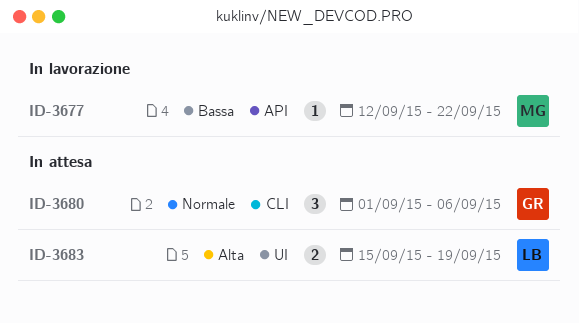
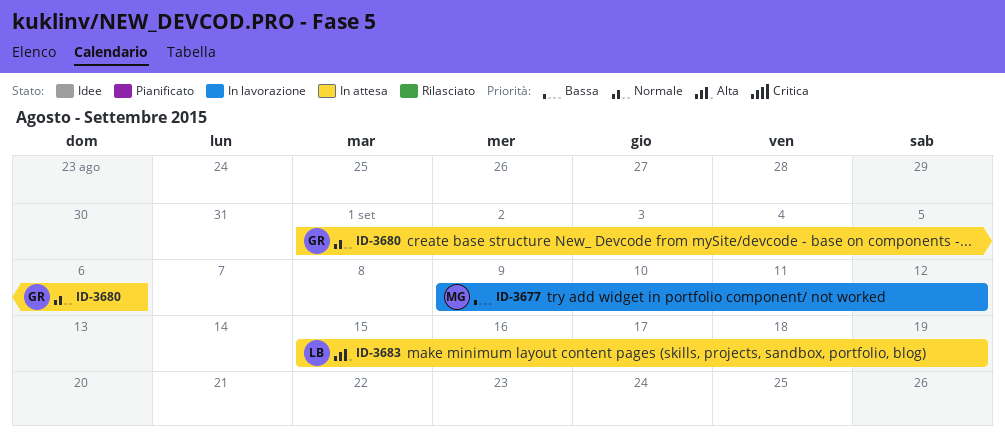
ID-3677, start: Sep 12 -> Sep 9
ID-3677, due: Sep 22 -> Sep 12

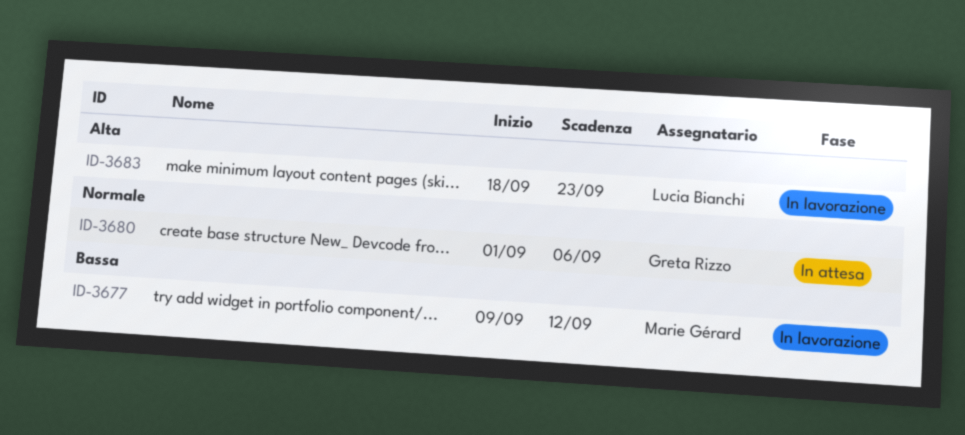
ID-3683, status: In attesa -> In lavorazione
ID-3683, start: Sep 15 -> Sep 18
ID-3683, due: Sep 19 -> Sep 23

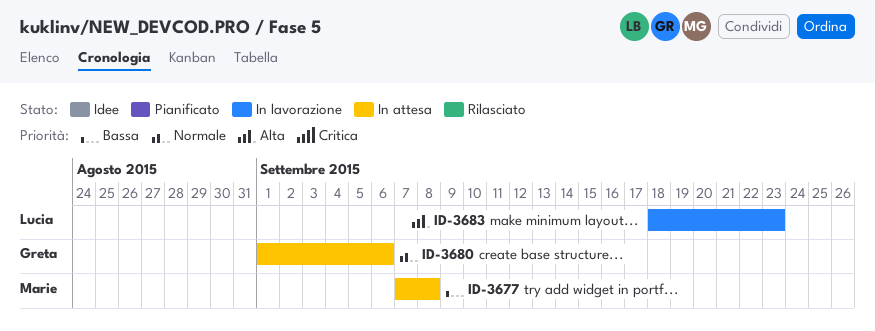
ID-3677, status: In lavorazione -> In attesa
ID-3677, start: Sep 9 -> Sep 7
ID-3677, due: Sep 12 -> Sep 8

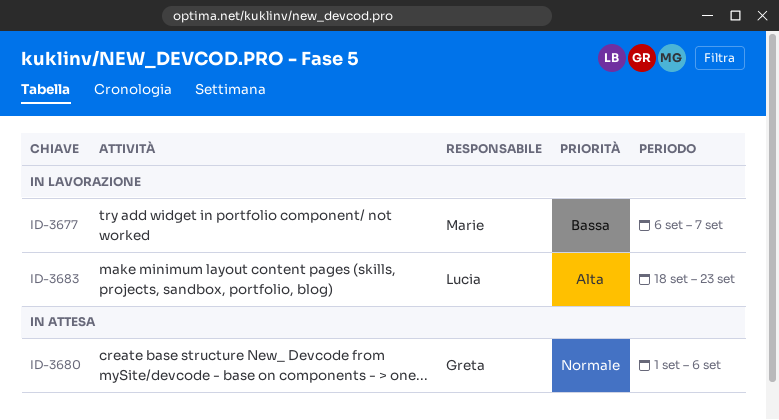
ID-3677, status: In attesa -> In lavorazione
ID-3677, start: Sep 7 -> Sep 6
ID-3677, due: Sep 8 -> Sep 7

